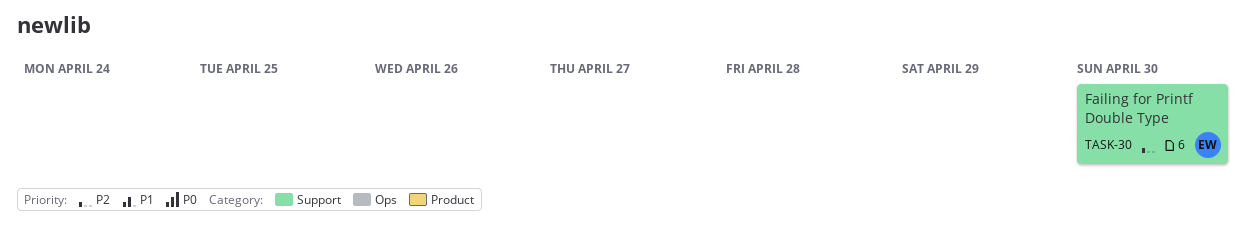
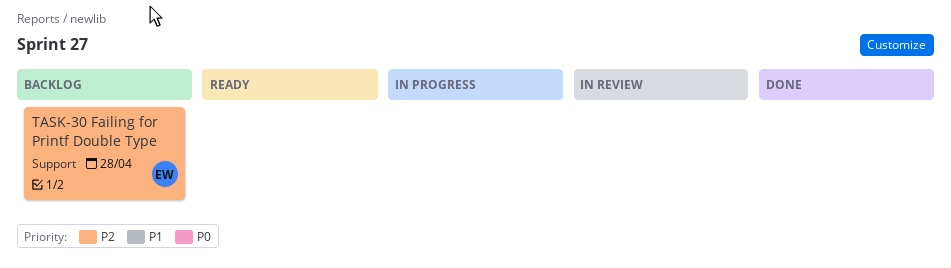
TASK-30, due: Apr 30 -> Apr 28

